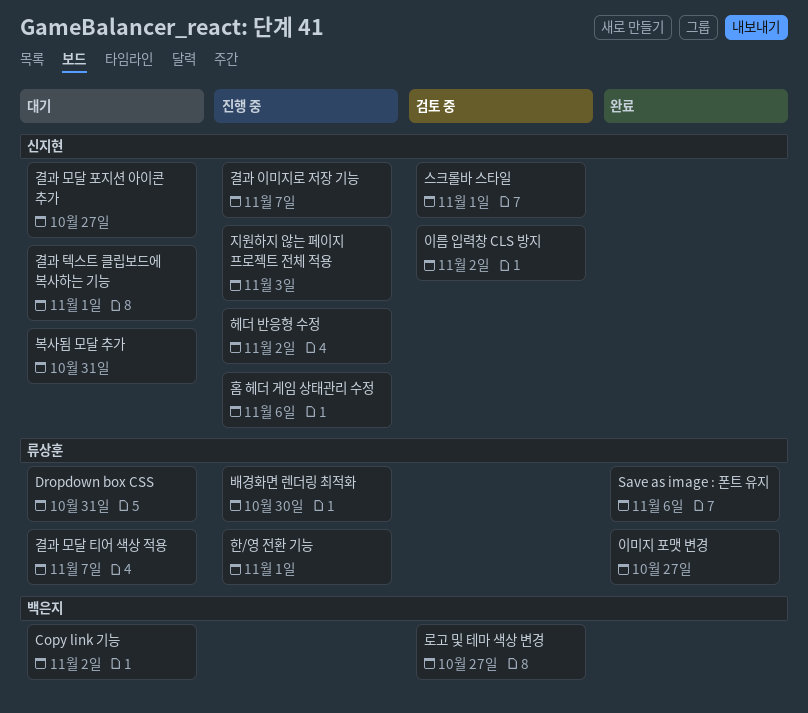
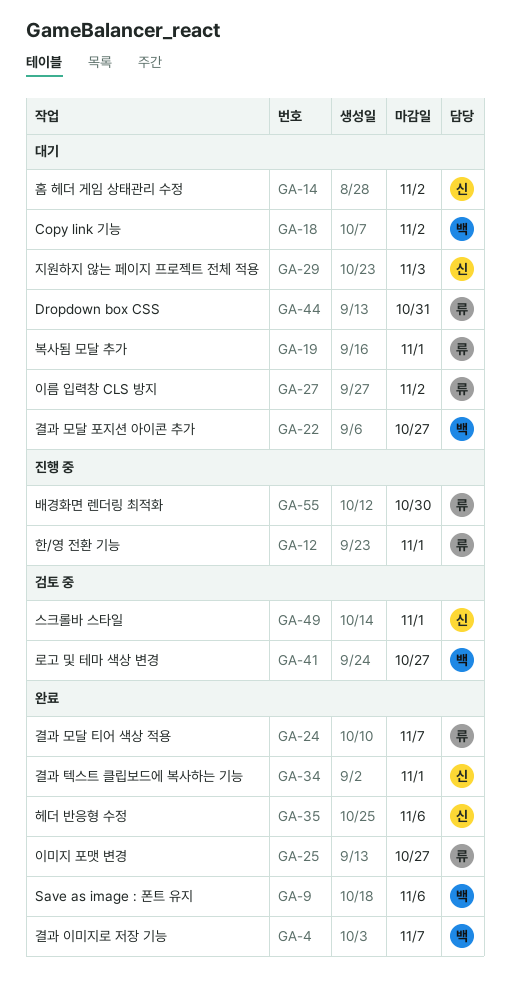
Save as image : 폰트 유지, owner: 류상훈 -> 백은지
결과 모달 티어 색상 적용, status: 대기 -> 완료
결과 모달 포지션 아이콘 추가, owner: 신지현 -> 백은지
결과 이미지로 저장 기능, status: 진행 중 -> 완료
결과 이미지로 저장 기능, owner: 신지현 -> 백은지
결과 텍스트 클립보드에 복사하는 기능, status: 대기 -> 완료
복사됨 모달 추가, owner: 신지현 -> 류상훈
복사됨 모달 추가, due: Oct 31 -> Nov 1
이름 입력창 CLS 방지, status: 검토 중 -> 대기
이름 입력창 CLS 방지, owner: 신지현 -> 류상훈
지원하지 않는 페이지 프로젝트 전체 적용, status: 진행 중 -> 대기
헤더 반응형 수정, status: 진행 중 -> 완료
헤더 반응형 수정, due: Nov 2 -> Nov 6
홈 헤더 게임 상태관리 수정, status: 진행 중 -> 대기
홈 헤더 게임 상태관리 수정, due: Nov 6 -> Nov 2

